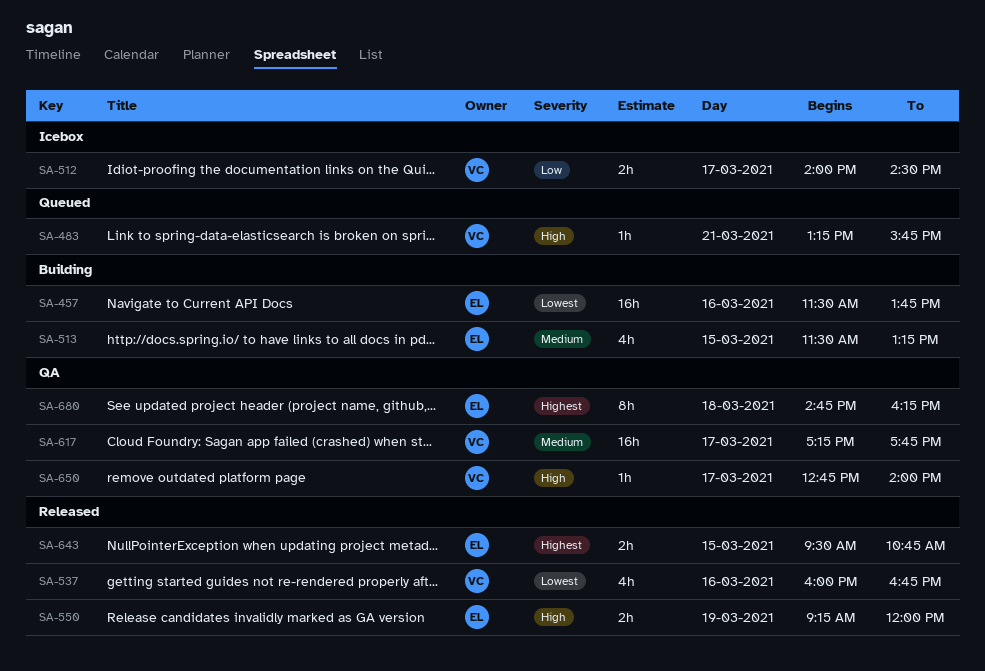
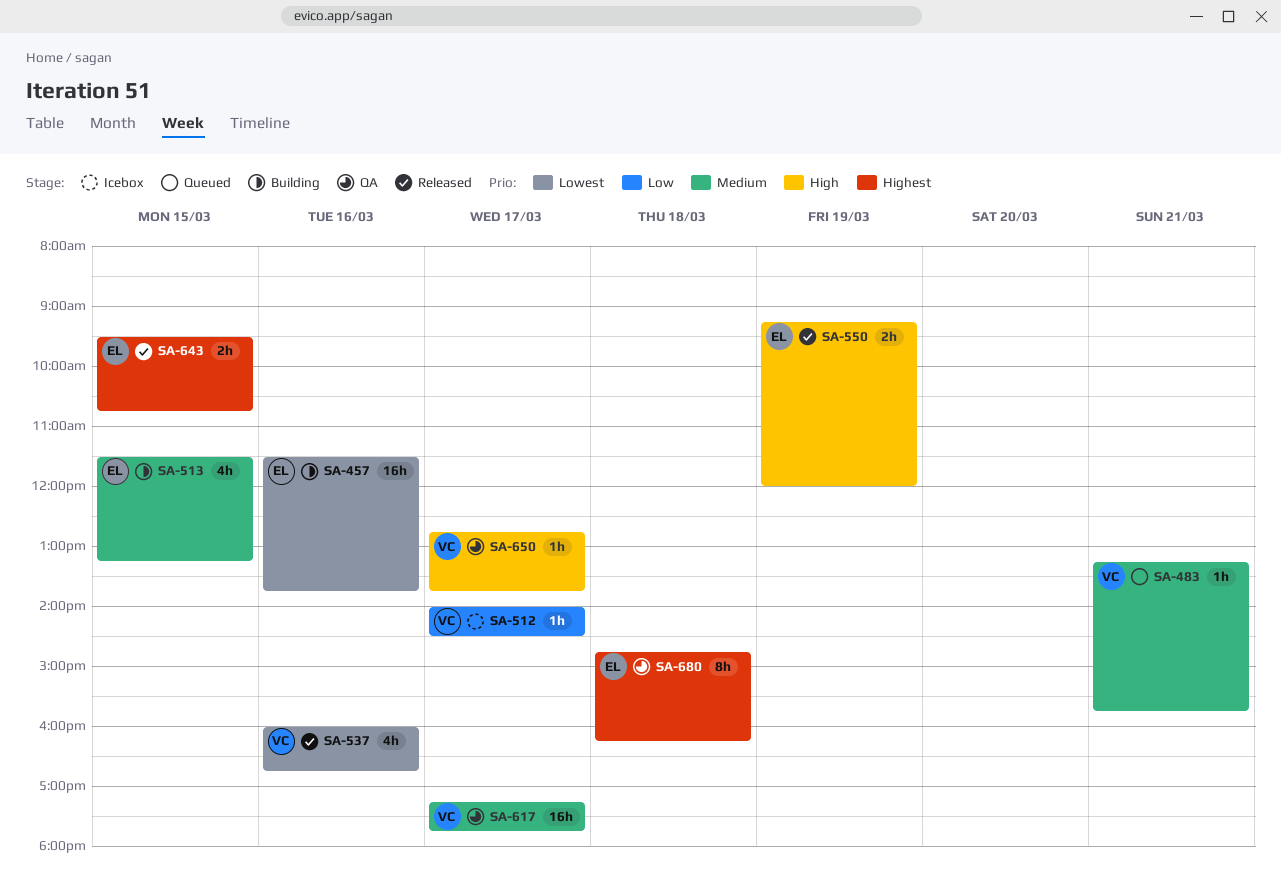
SA-483, priority: High -> Medium
SA-512, estimate: 2h -> 1h
SA-650, ends: 14:00 -> 13:45

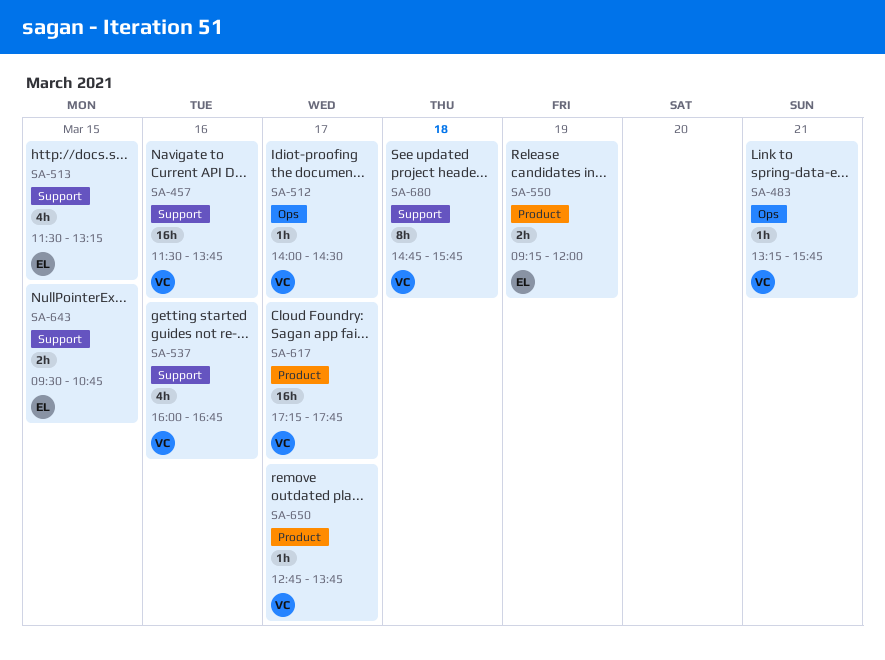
SA-457, owner: EL -> VC
SA-680, owner: EL -> VC
SA-680, ends: 16:15 -> 15:45

